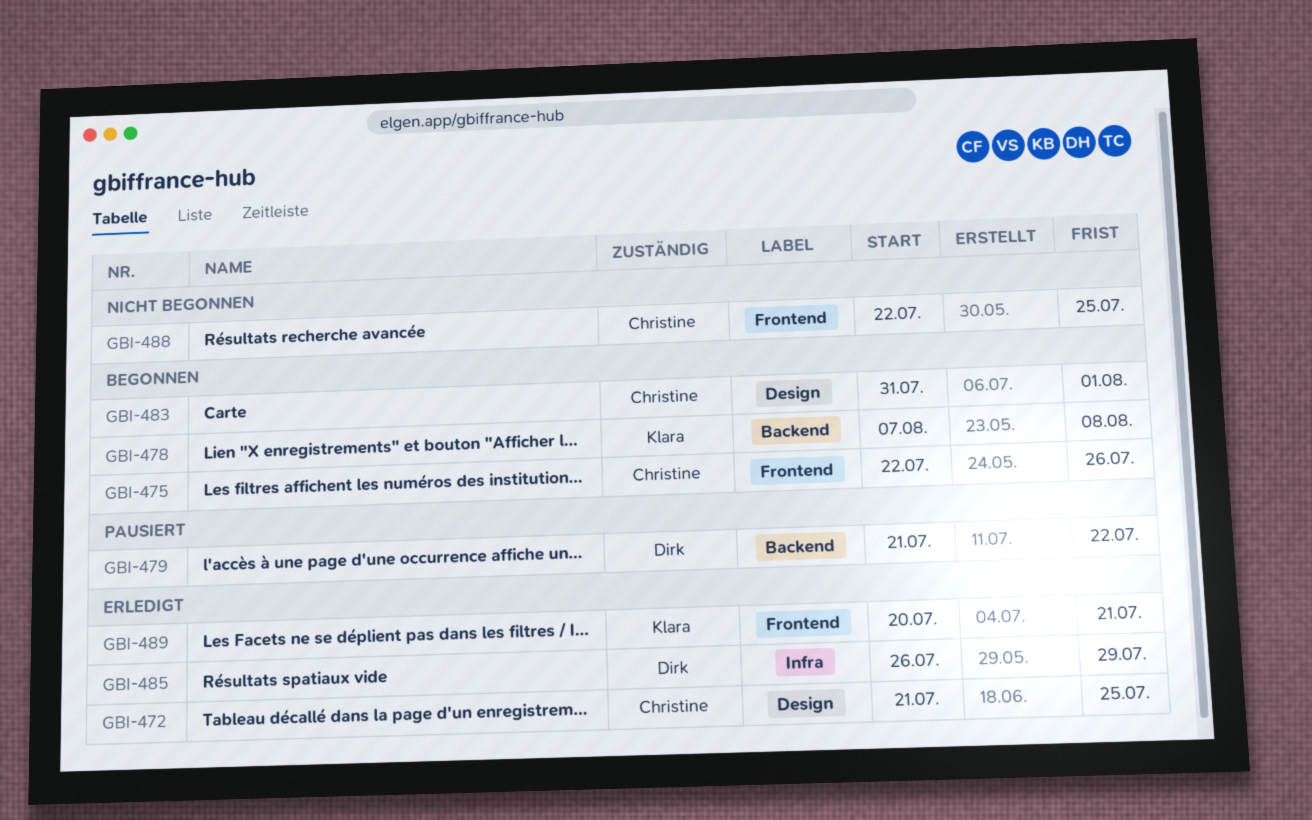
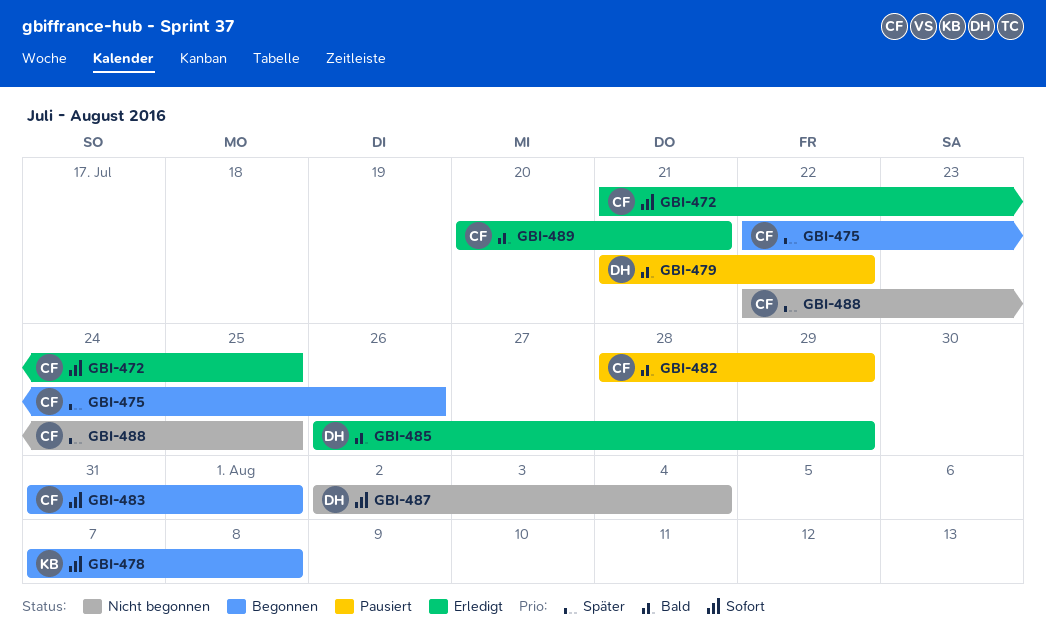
GBI-482: none -> present
GBI-487: none -> present
GBI-489, owner: Klara -> Christine

